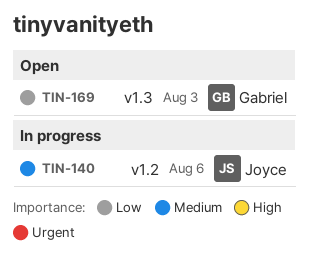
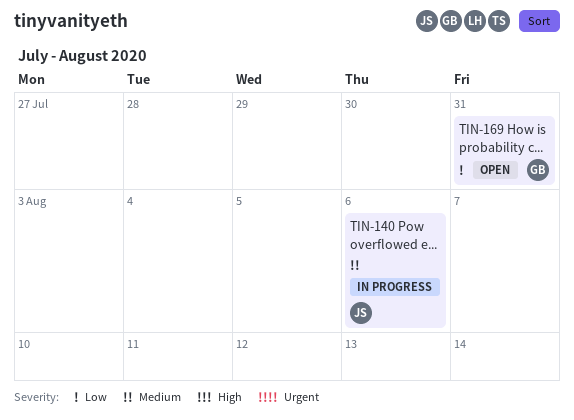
TIN-169, due: Aug 3 -> Jul 31

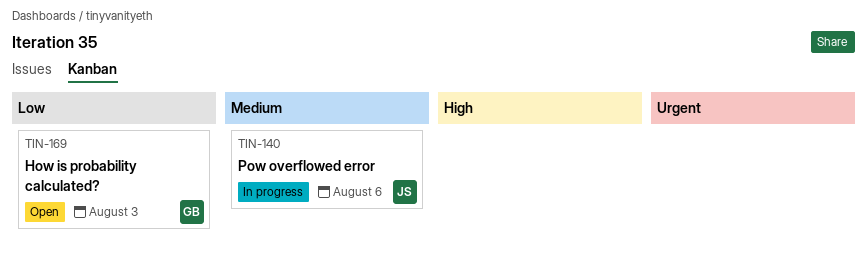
TIN-169, due: Jul 31 -> Aug 3

